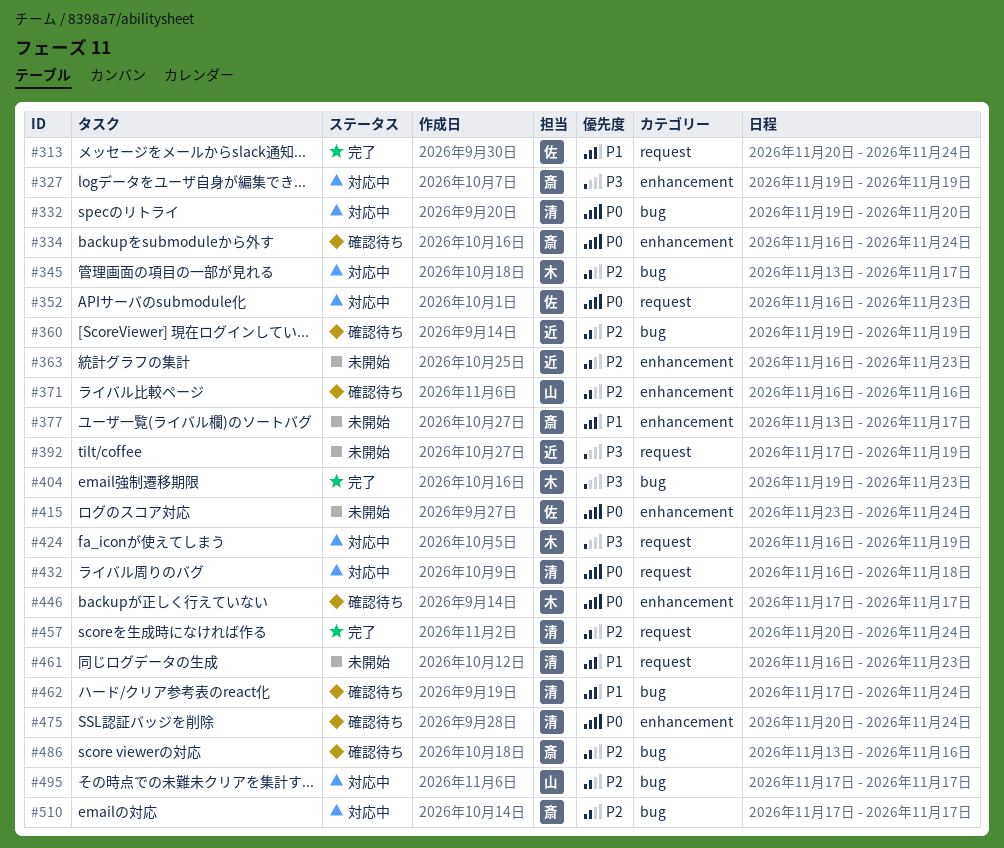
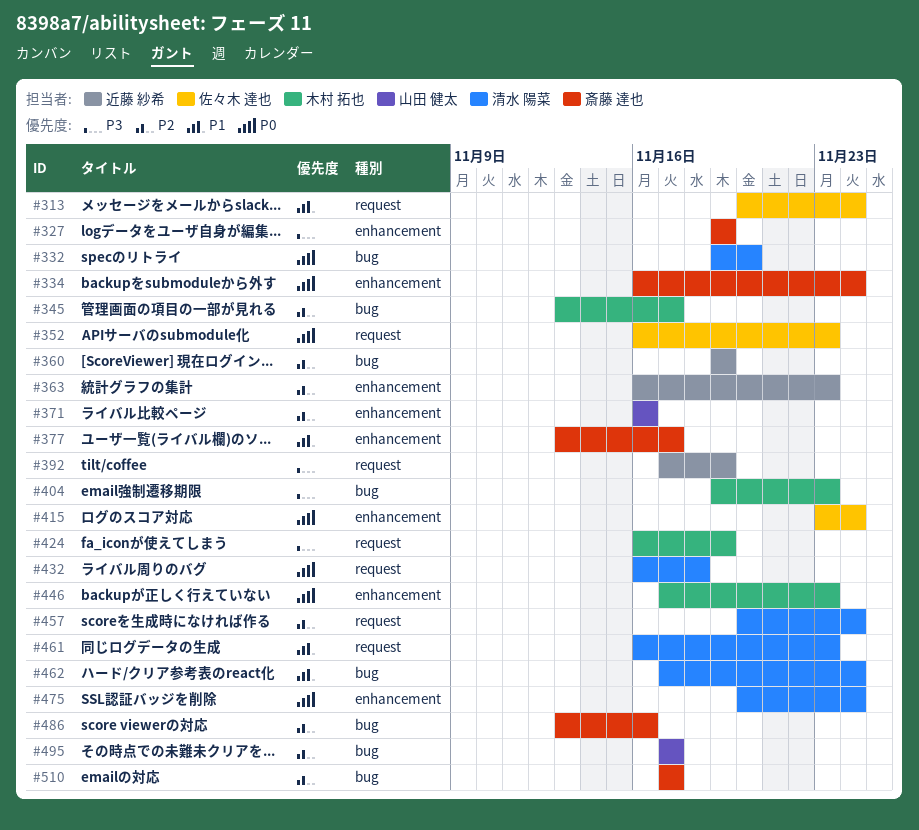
#446, due: Nov 17 -> Nov 23

